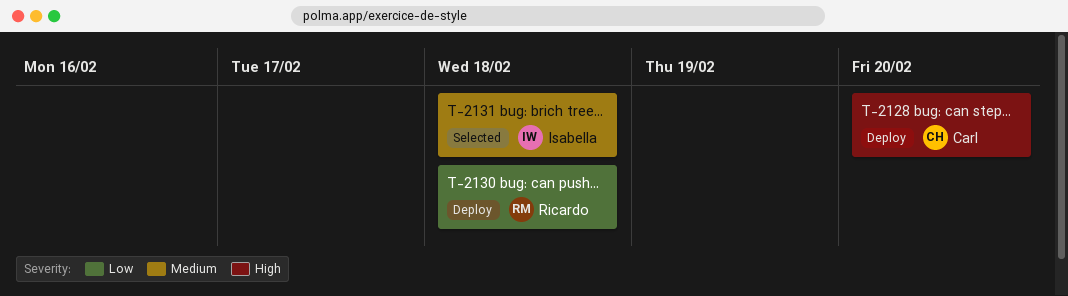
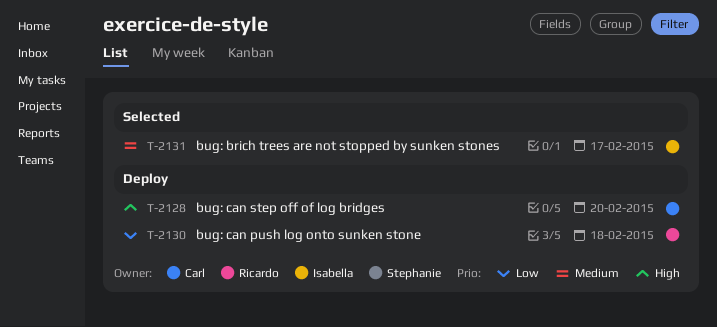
T-2131, due: Feb 18 -> Feb 17

